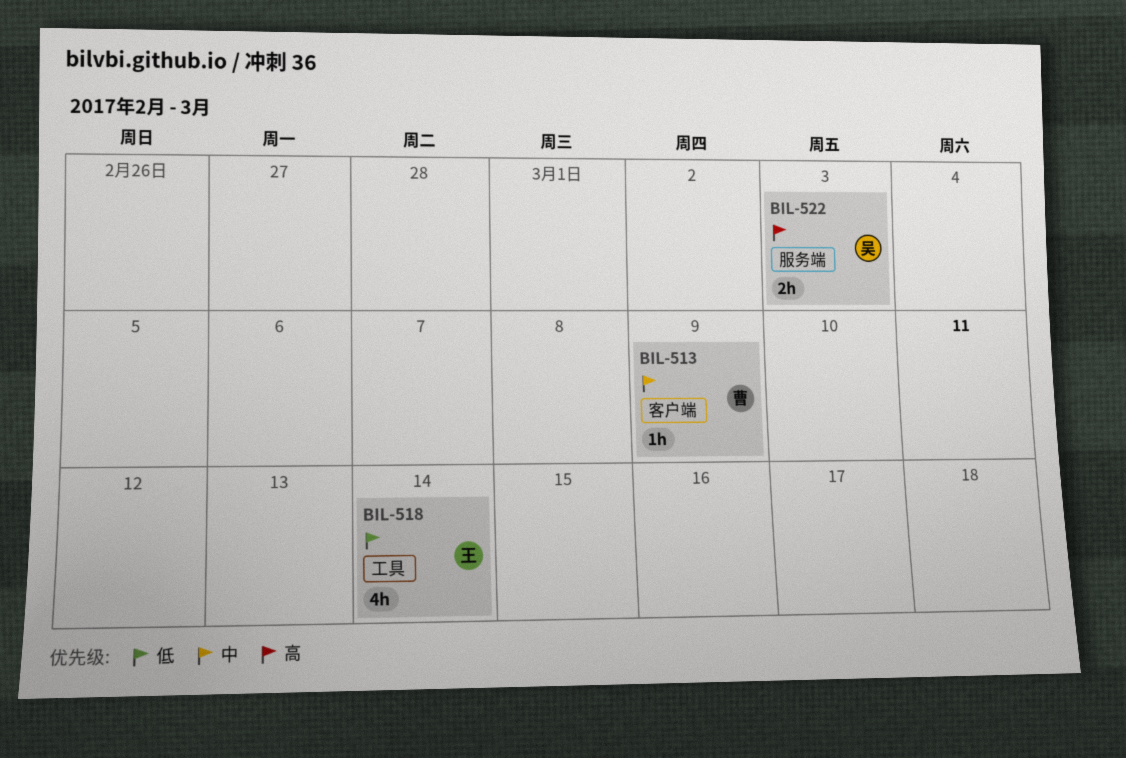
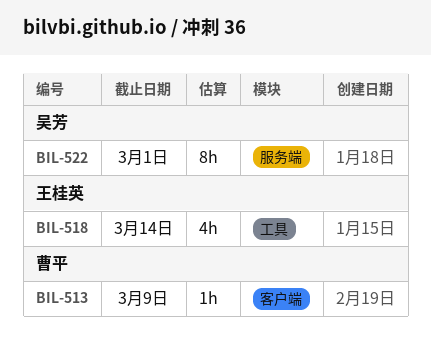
BIL-522, estimate: 2h -> 8h
BIL-522, due: Mar 3 -> Mar 1

